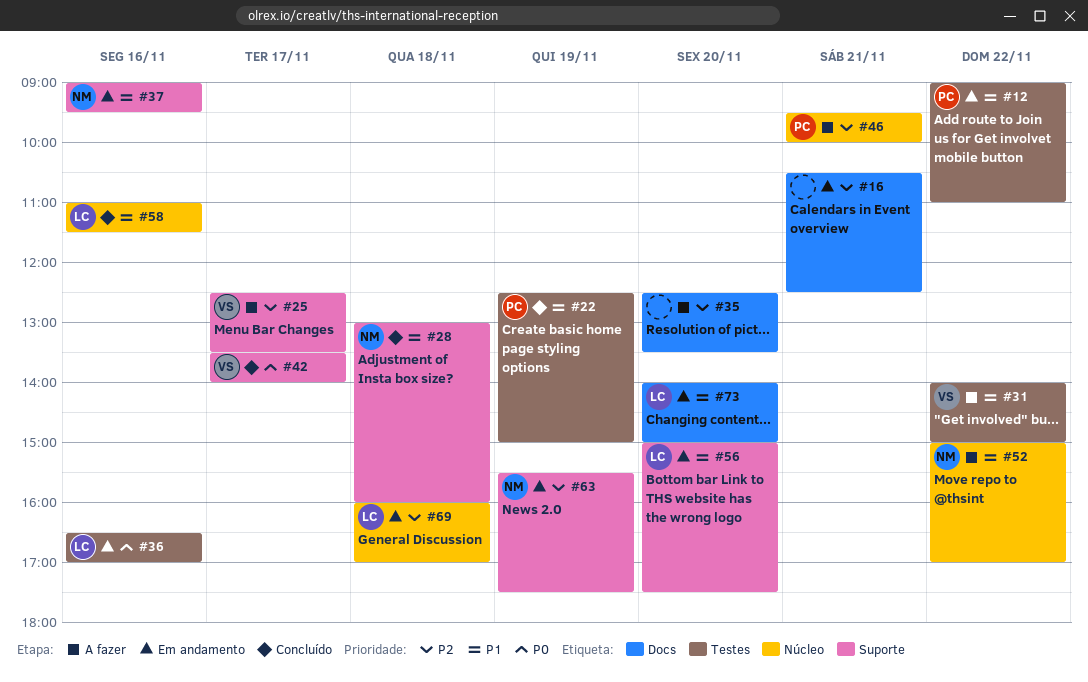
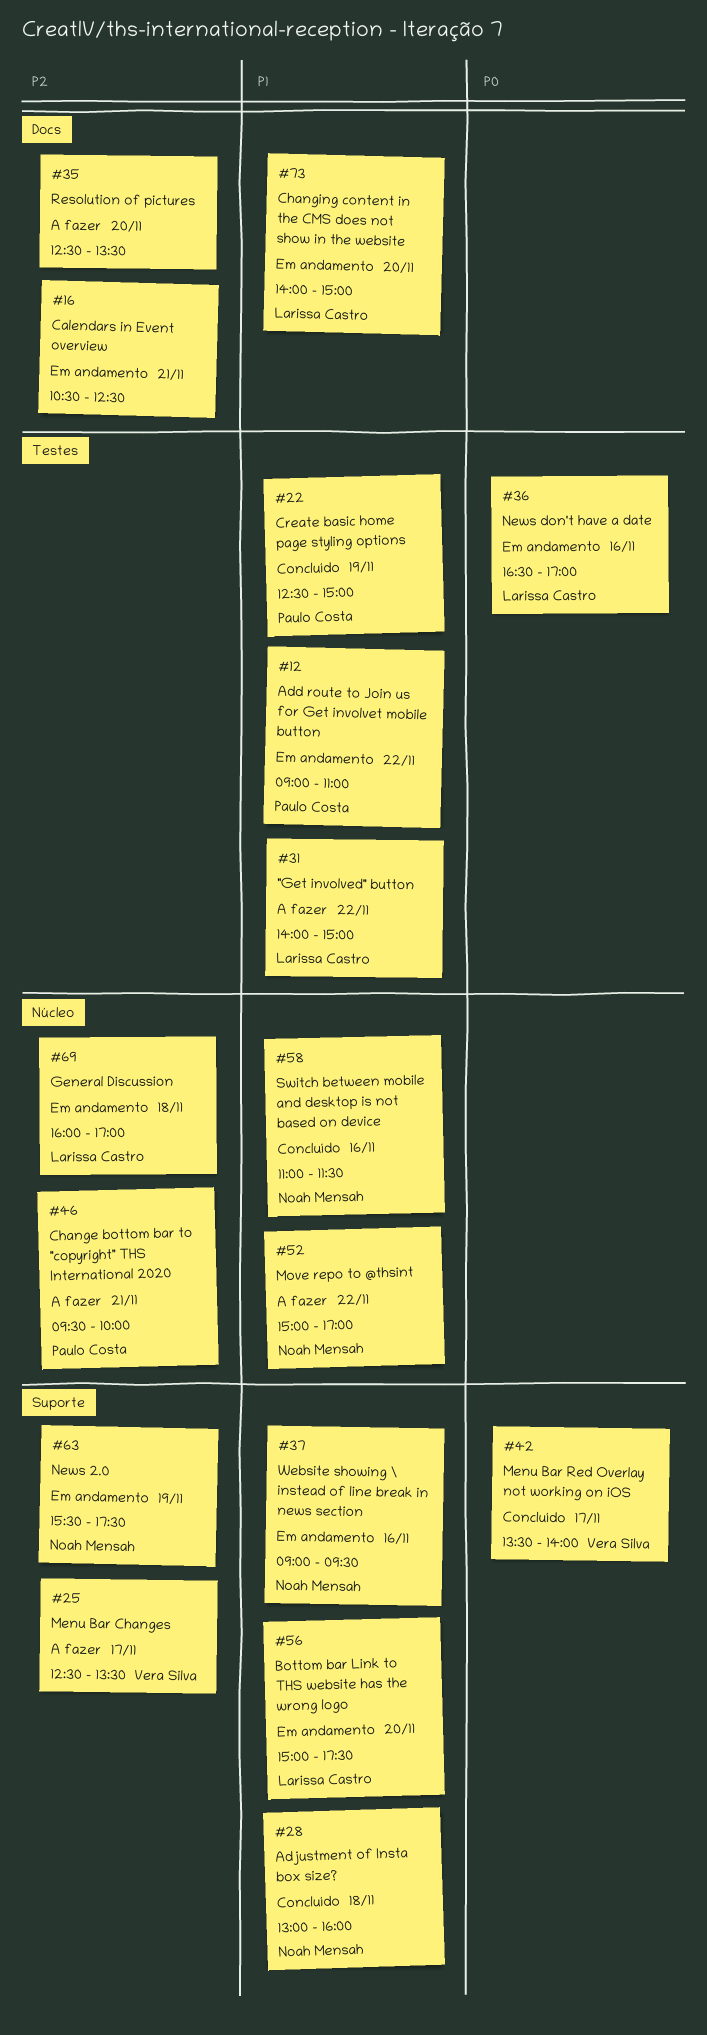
#31, owner: Vera Silva -> Larissa Castro
#58, owner: Larissa Castro -> Noah Mensah

